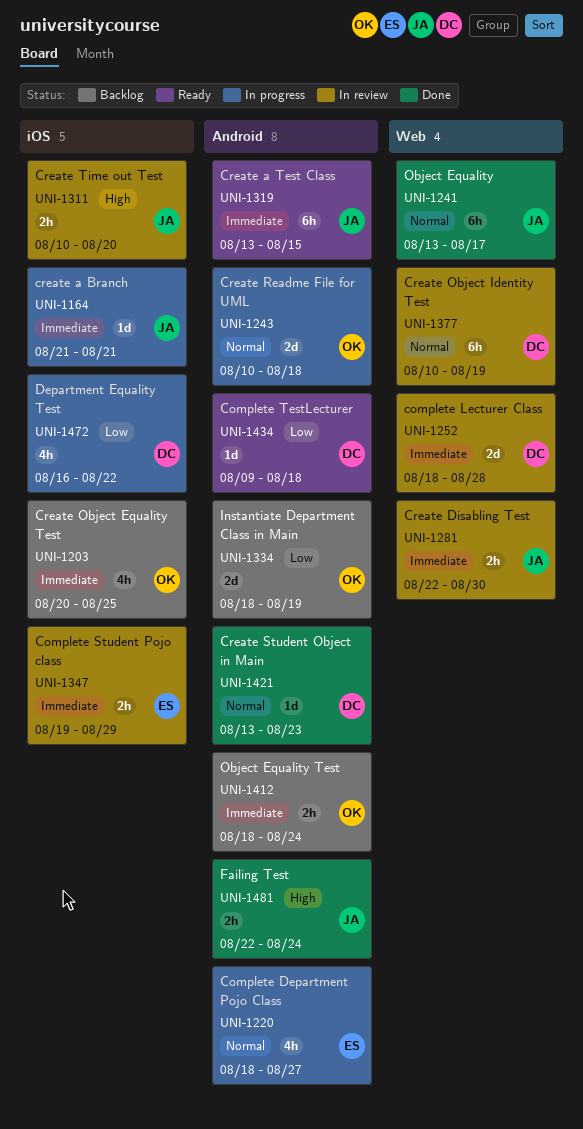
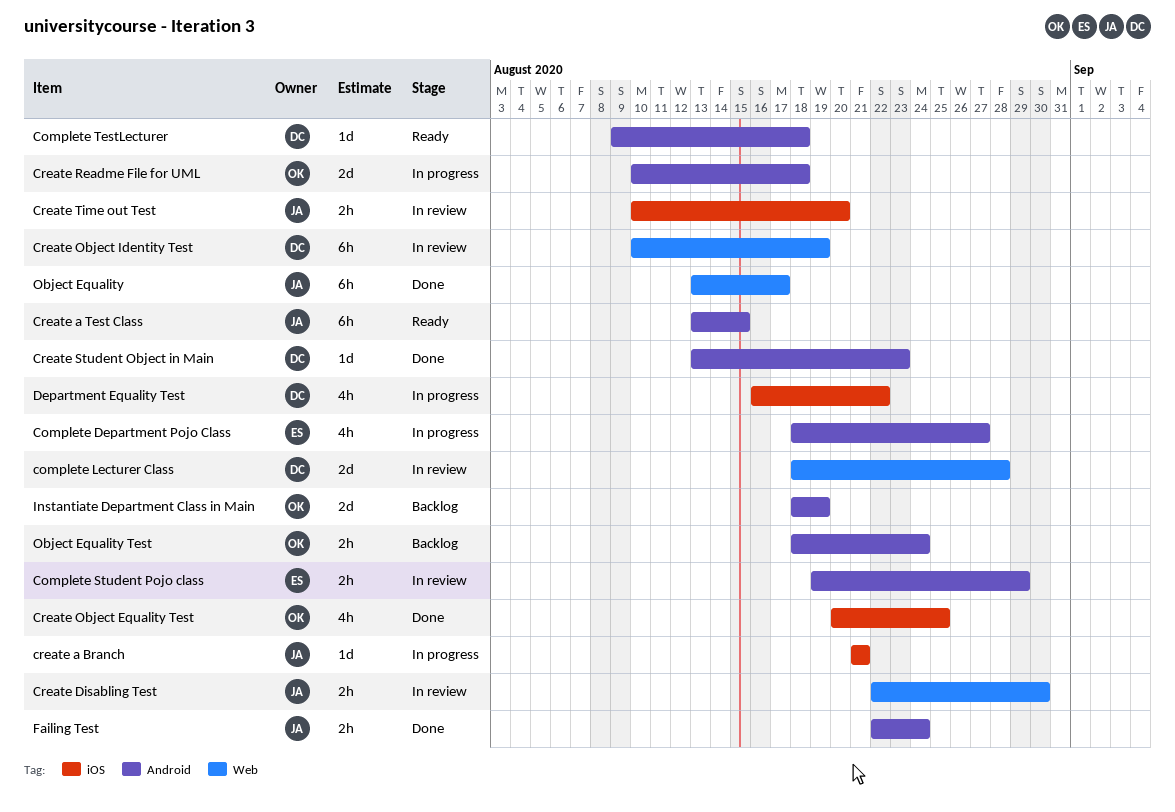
Complete Student Pojo class, label: iOS -> Android
Create Object Equality Test, status: Backlog -> Done

